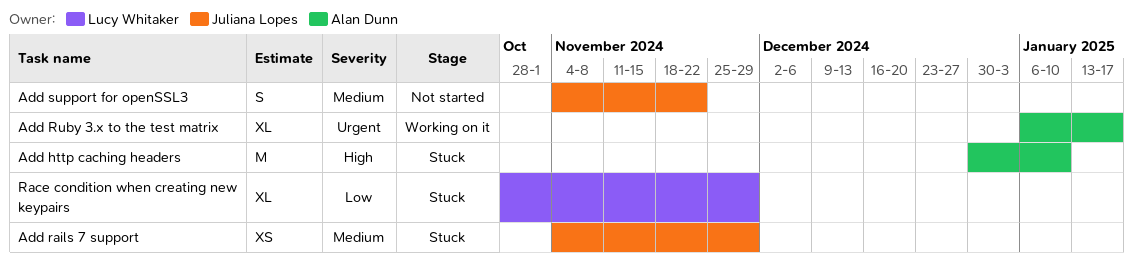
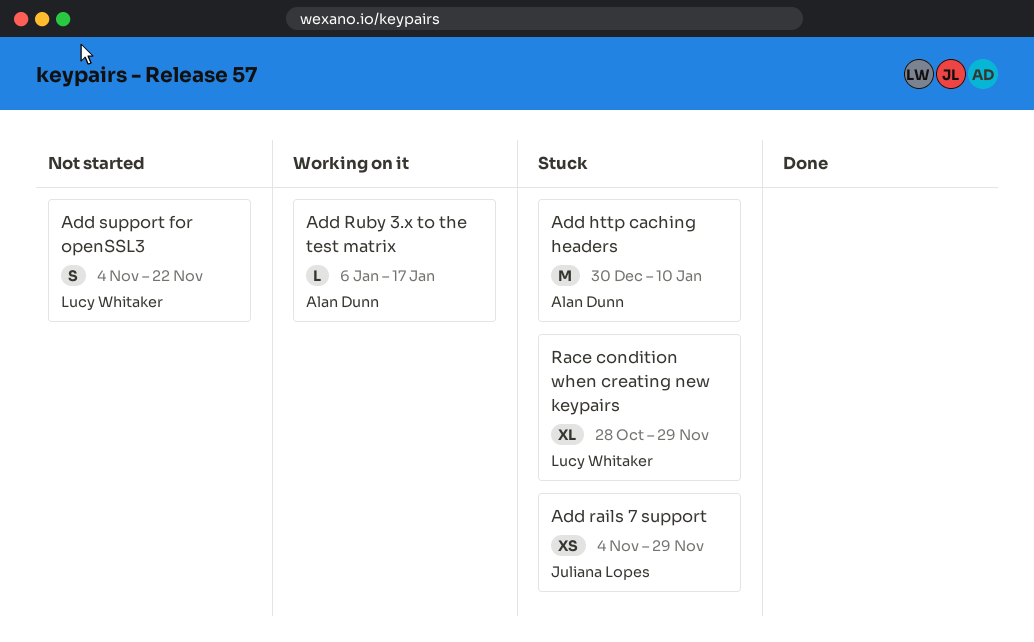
Add Ruby 3.x to the test matrix, estimate: XL -> L
Add support for openSSL3, owner: Juliana Lopes -> Lucy Whitaker

